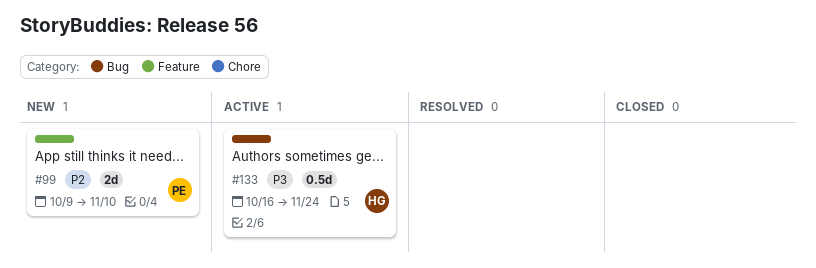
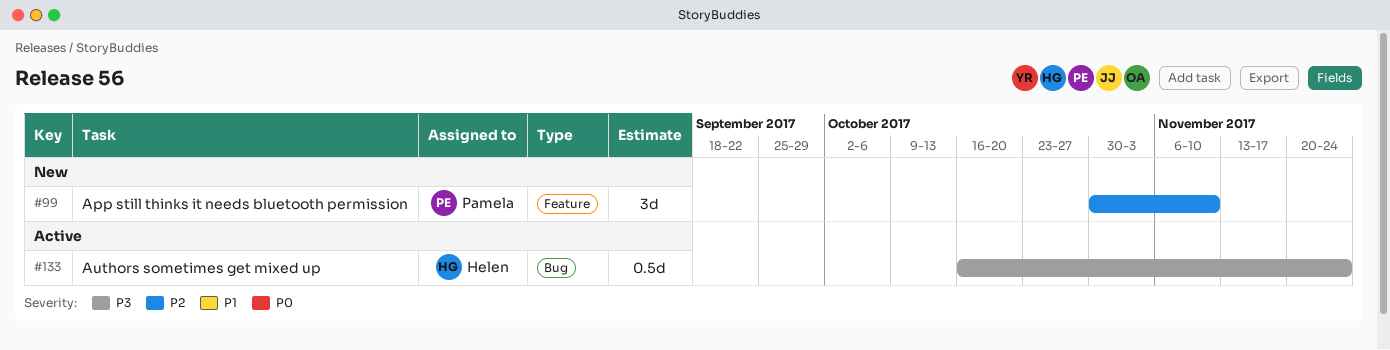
#99, estimate: 2d -> 3d
#99, start: Oct 9 -> Oct 30

